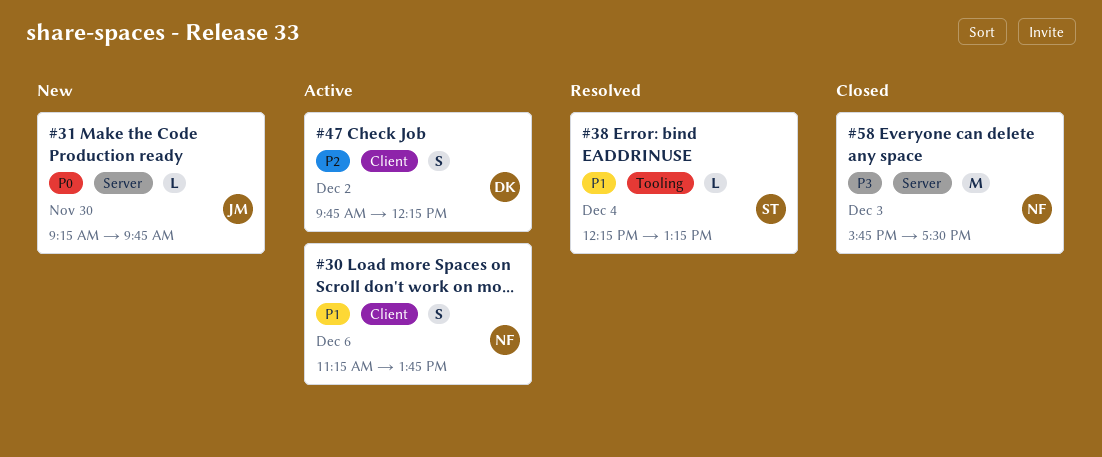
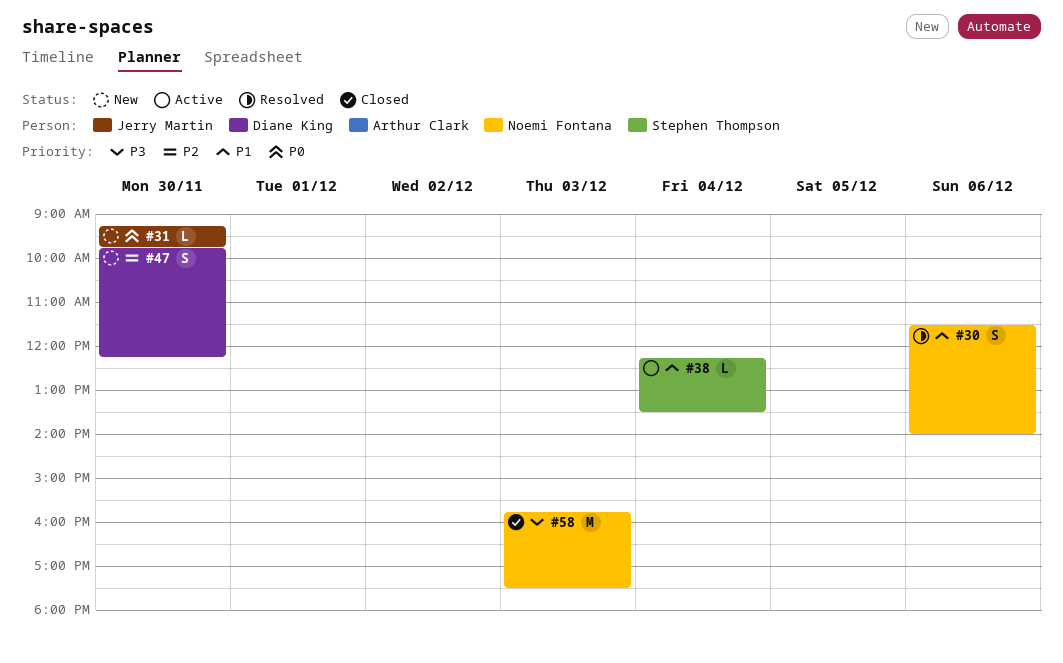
#30, status: Active -> Resolved
#30, begins: 11:15 -> 11:30
#30, ends: 13:45 -> 14:00
#38, status: Resolved -> Active
#38, ends: 13:15 -> 13:30
#47, status: Active -> New
#47, day: Dec 2 -> Nov 30

